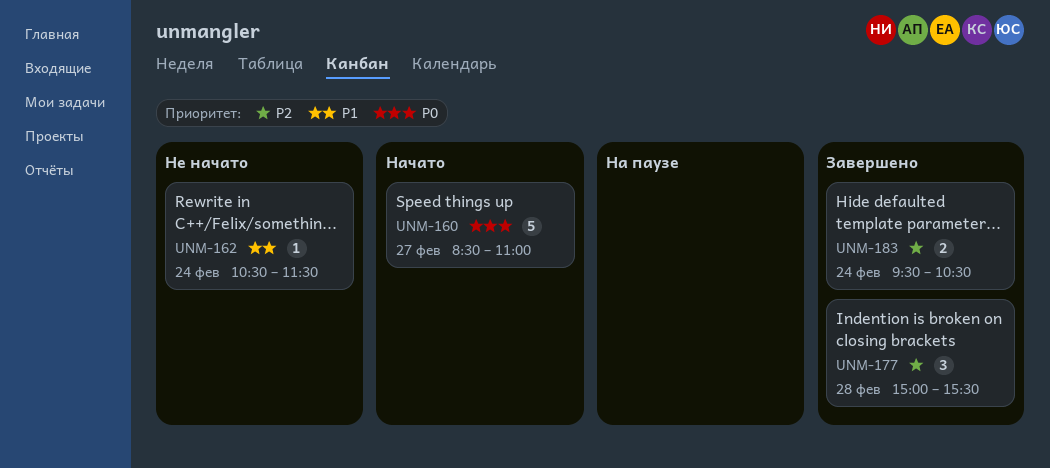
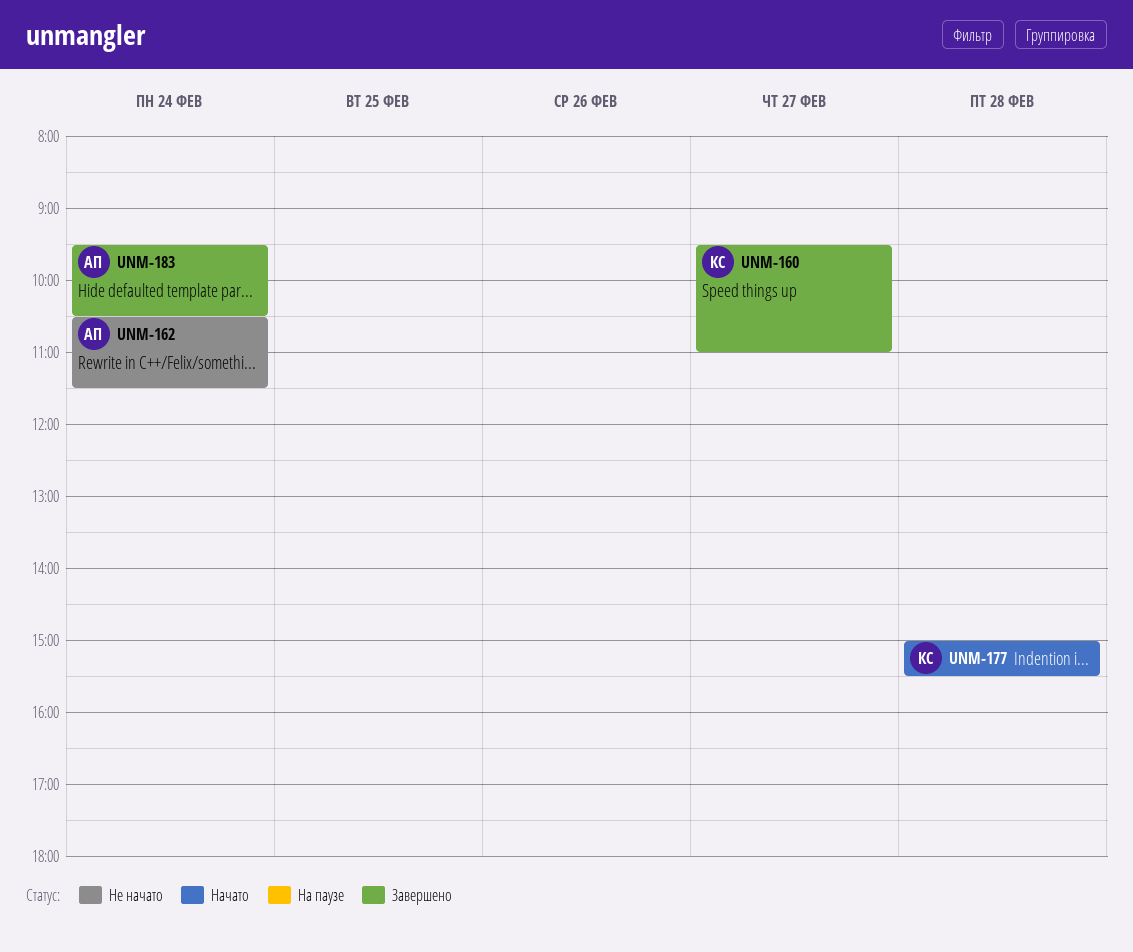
UNM-160, status: Начато -> Завершено
UNM-160, begins: 08:30 -> 09:30
UNM-177, status: Завершено -> Начато

